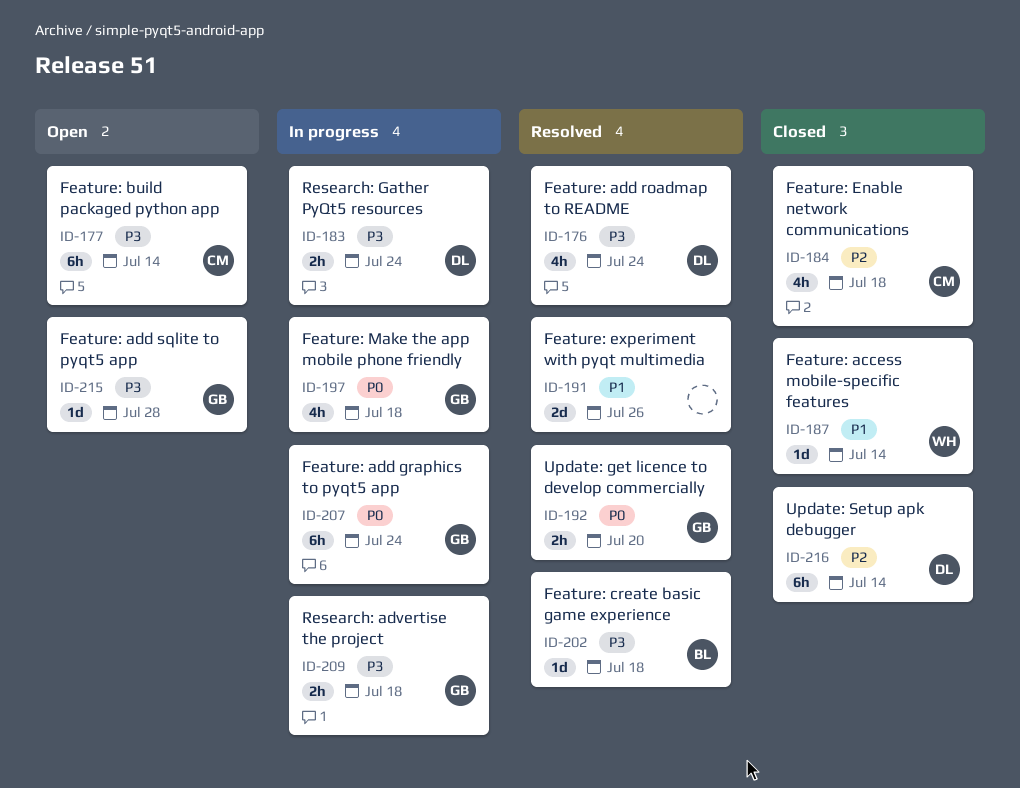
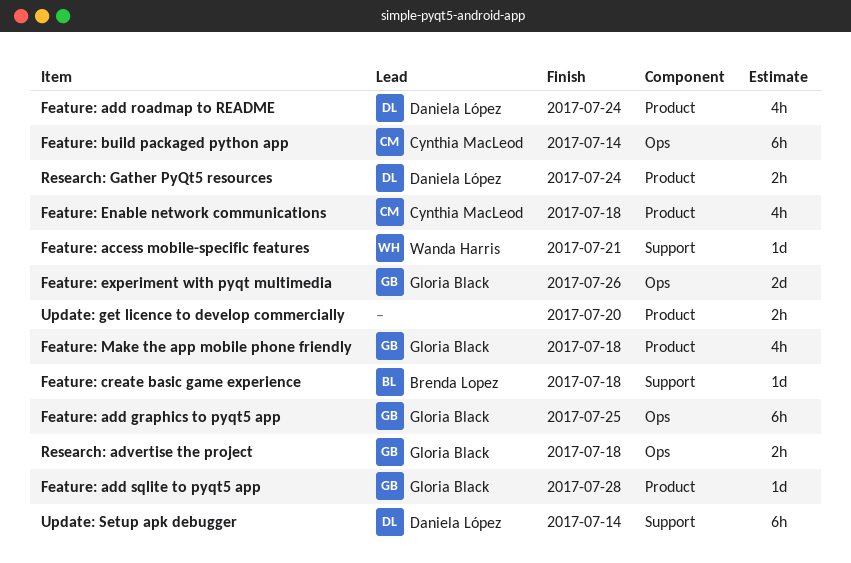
Feature: access mobile-specific features, due: Jul 14 -> Jul 21
Feature: add graphics to pyqt5 app, due: Jul 24 -> Jul 25
Feature: experiment with pyqt multimedia, owner: none -> Gloria Black
Update: get licence to develop commercially, owner: Gloria Black -> none

